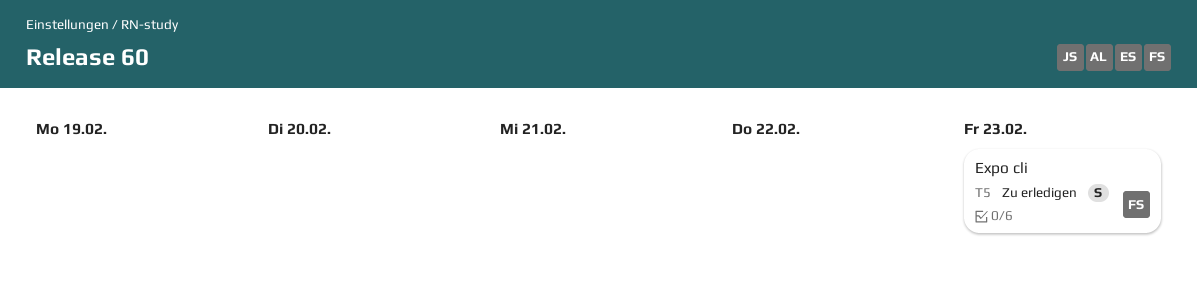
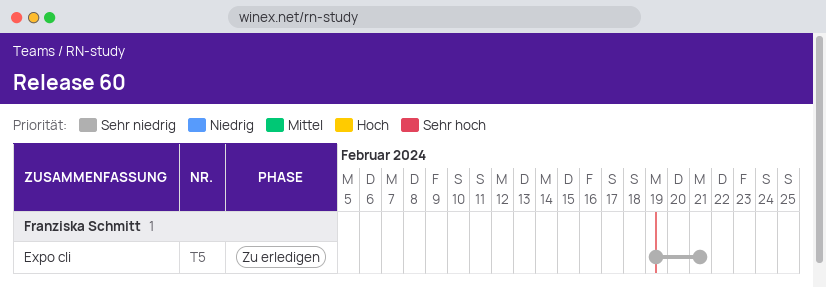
T5, due: Feb 23 -> Feb 21

